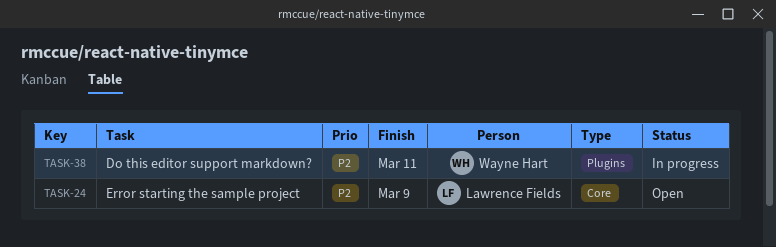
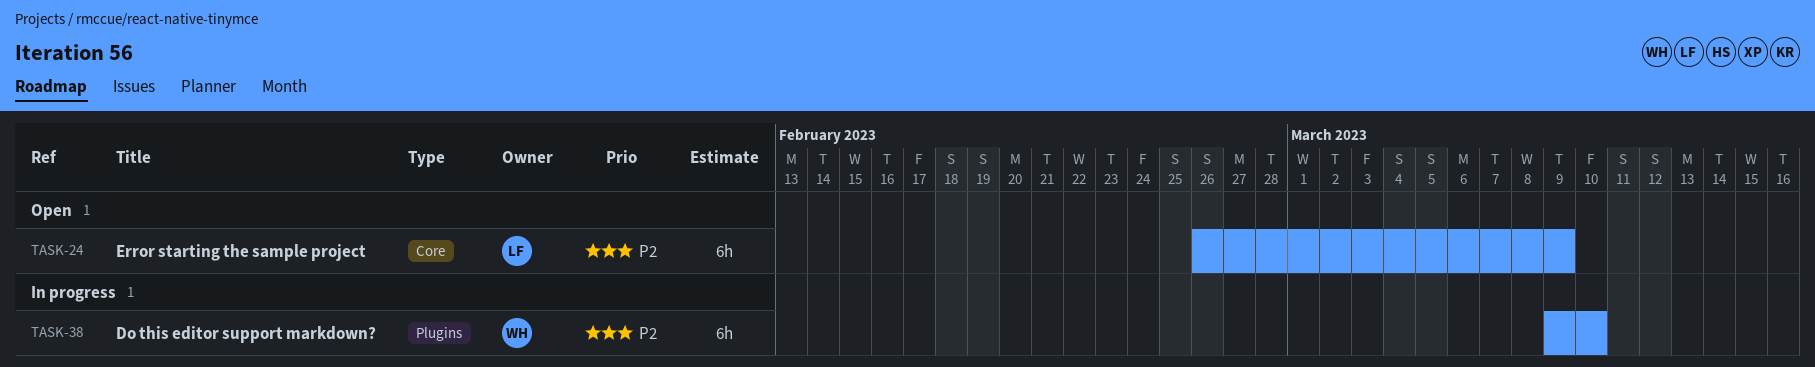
TASK-38, due: Mar 11 -> Mar 10

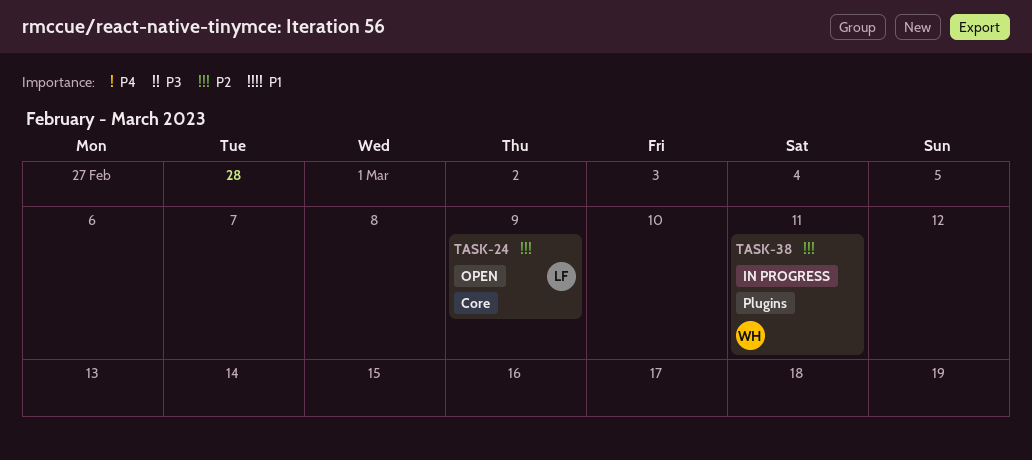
TASK-38, due: Mar 10 -> Mar 11

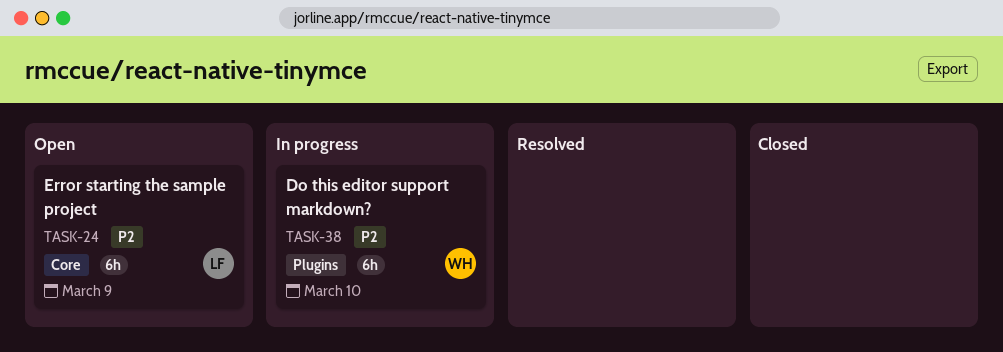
TASK-38, due: Mar 11 -> Mar 10

